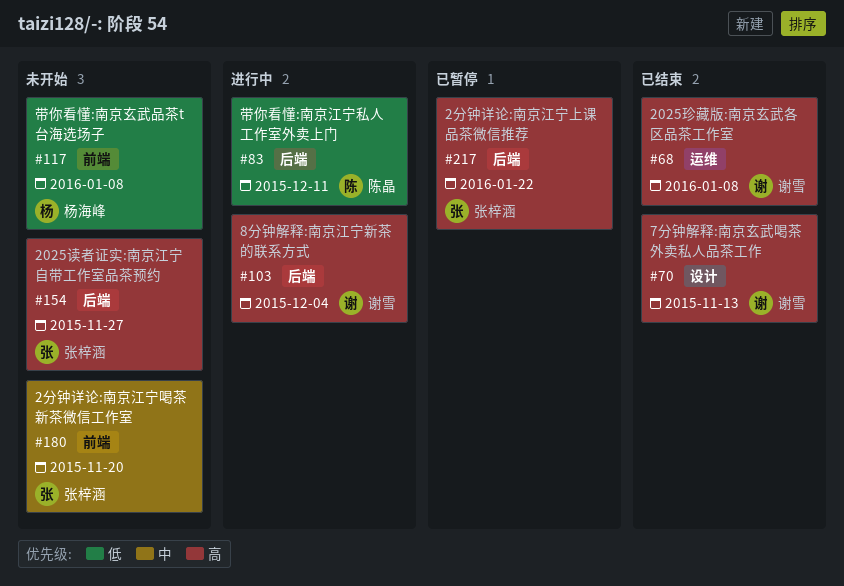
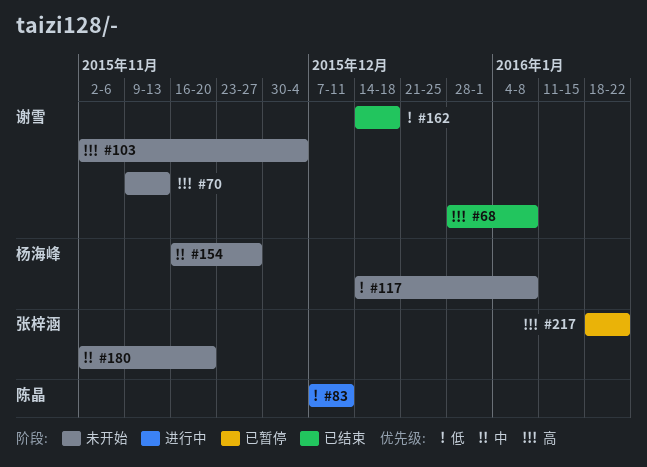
#70, status: 已结束 -> 未开始
#103, status: 进行中 -> 未开始
#154, owner: 张梓涵 -> 杨海峰
#154, priority: 高 -> 中
#162: none -> present

